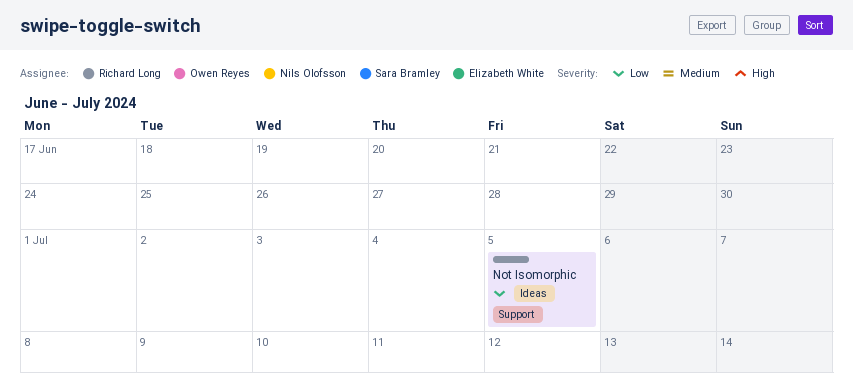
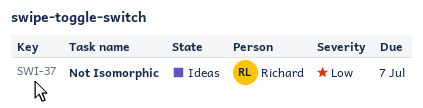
Not Isomorphic, due: Jul 5 -> Jul 7

